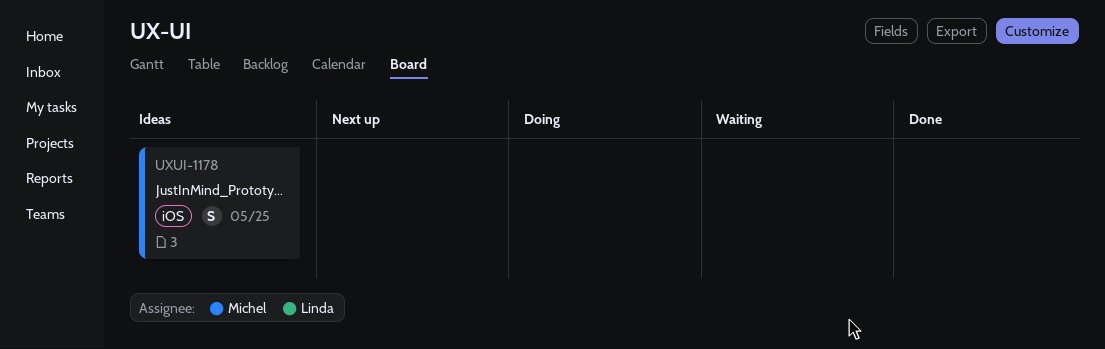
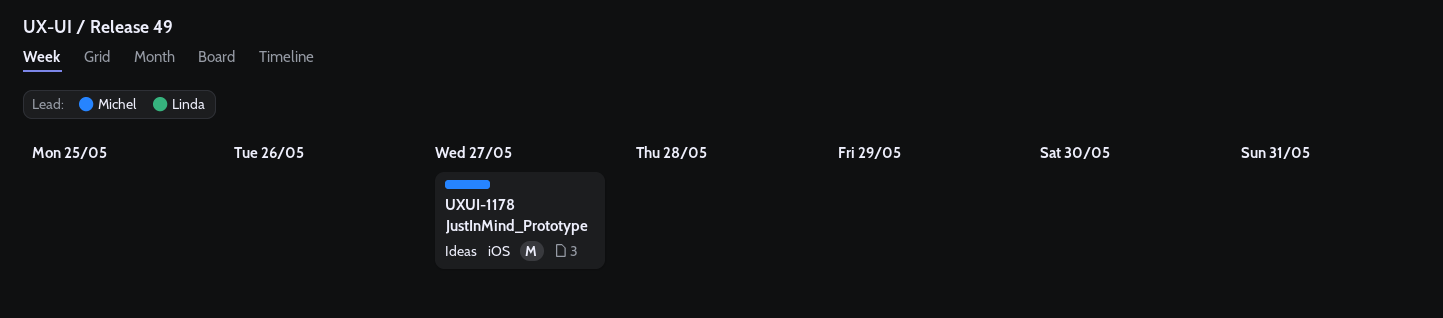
UXUI-1178, estimate: S -> M
UXUI-1178, due: May 25 -> May 27

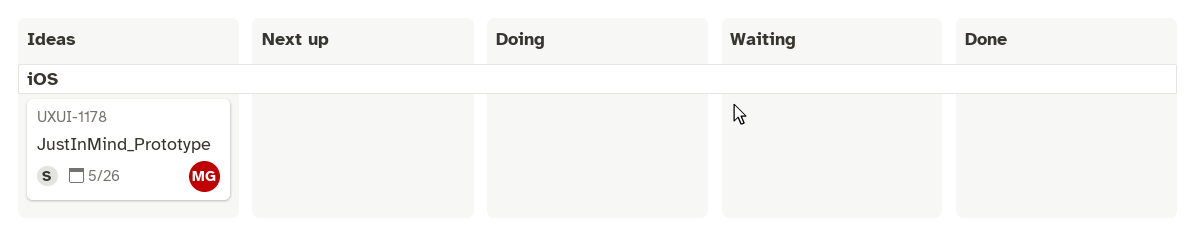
UXUI-1178, estimate: M -> S
UXUI-1178, due: May 27 -> May 26

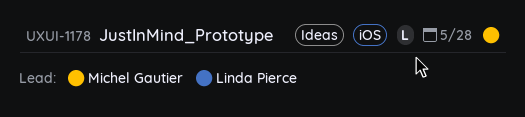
UXUI-1178, estimate: S -> L
UXUI-1178, due: May 26 -> May 28

